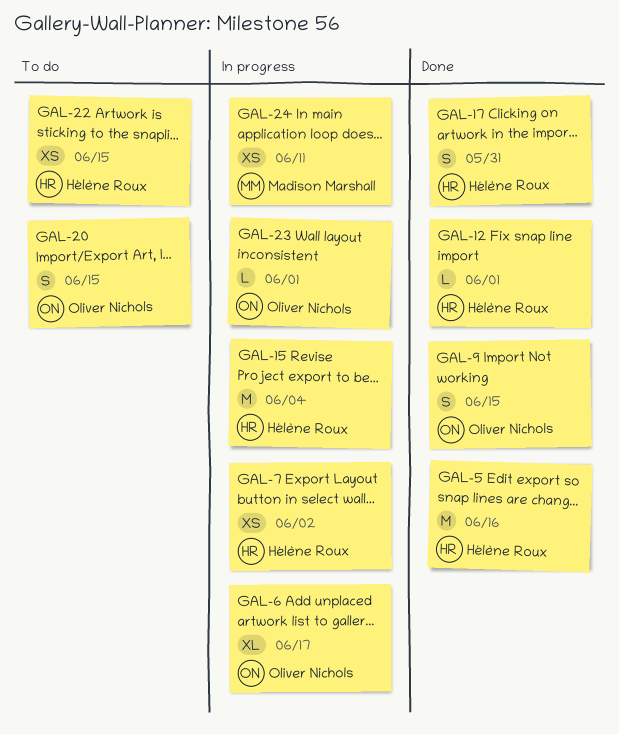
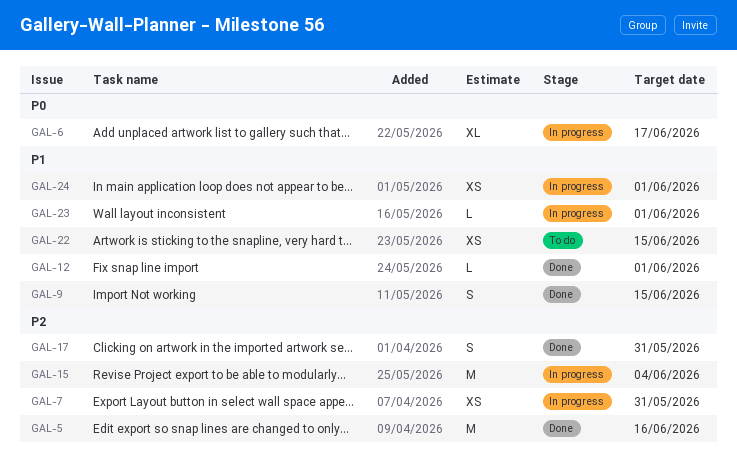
GAL-7, due: Jun 2 -> May 31
GAL-20: present -> none
GAL-24, due: Jun 11 -> Jun 1

